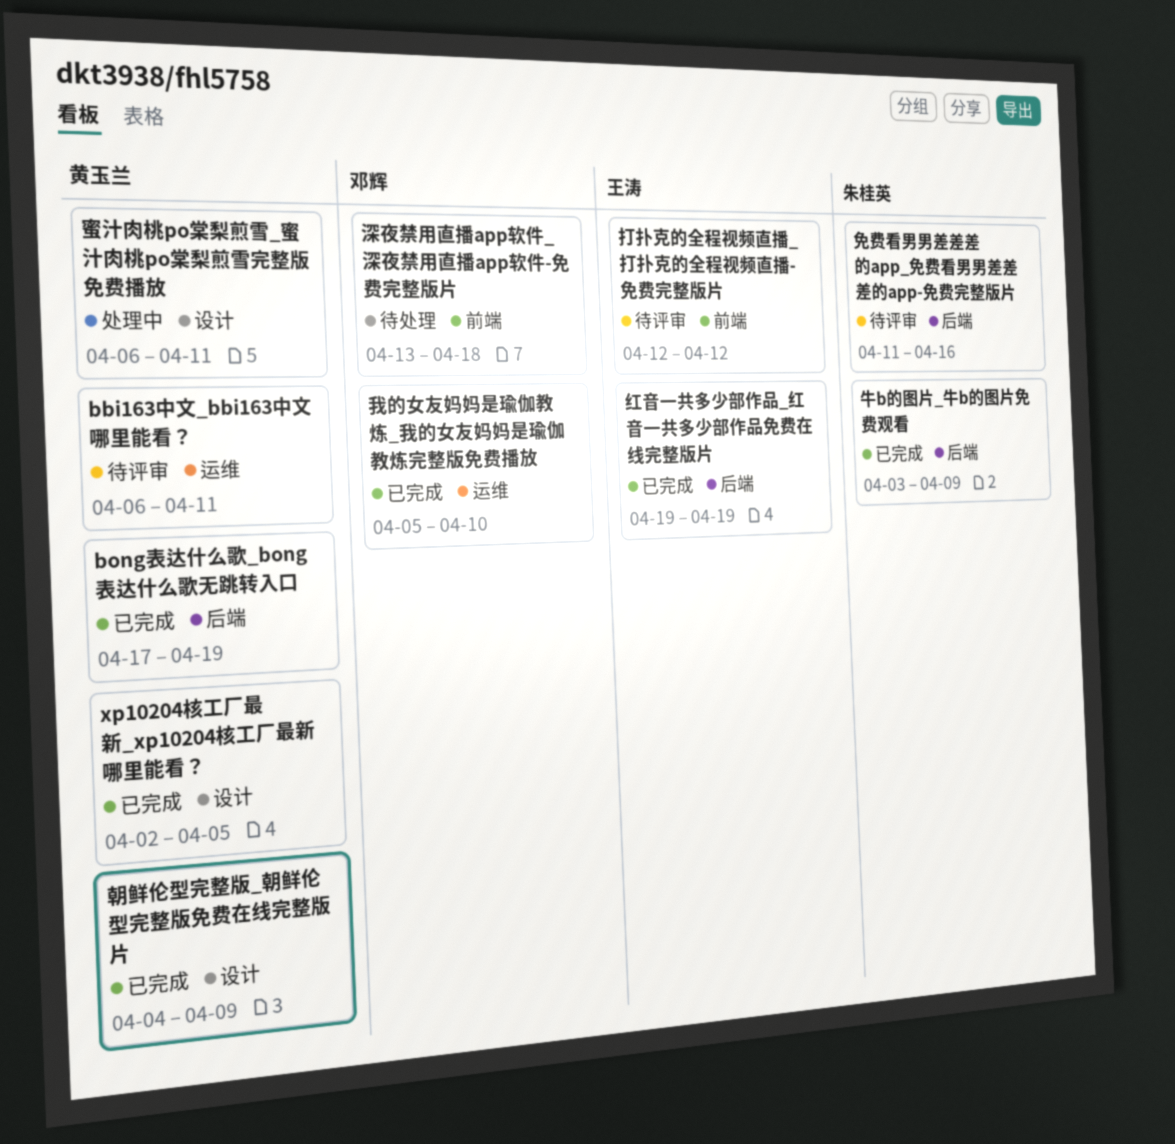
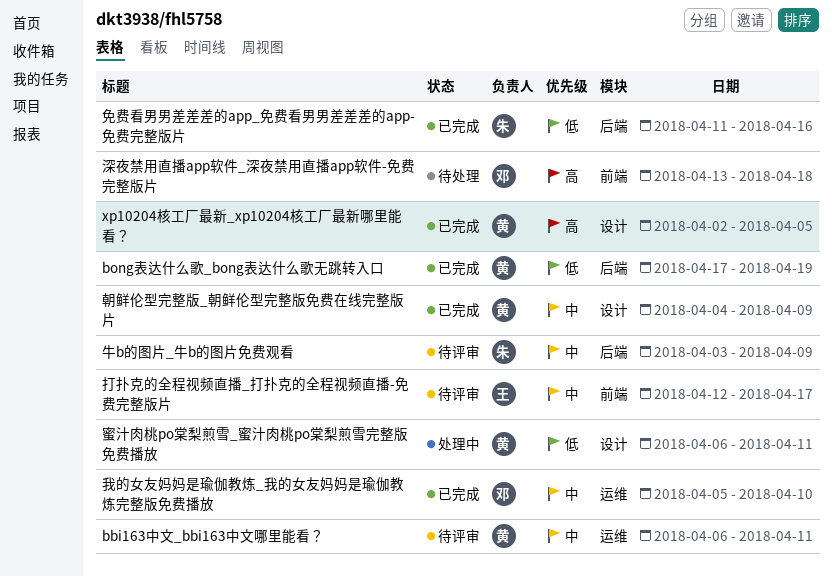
免费看男男差差差的app_免费看男男差差差的app-免费完整版片, status: 待评审 -> 已完成
打扑克的全程视频直播_打扑克的全程视频直播-免费完整版片, due: Apr 12 -> Apr 17
牛b的图片_牛b的图片免费观看, status: 已完成 -> 待评审
红音一共多少部作品_红音一共多少部作品免费在线完整版片: present -> none

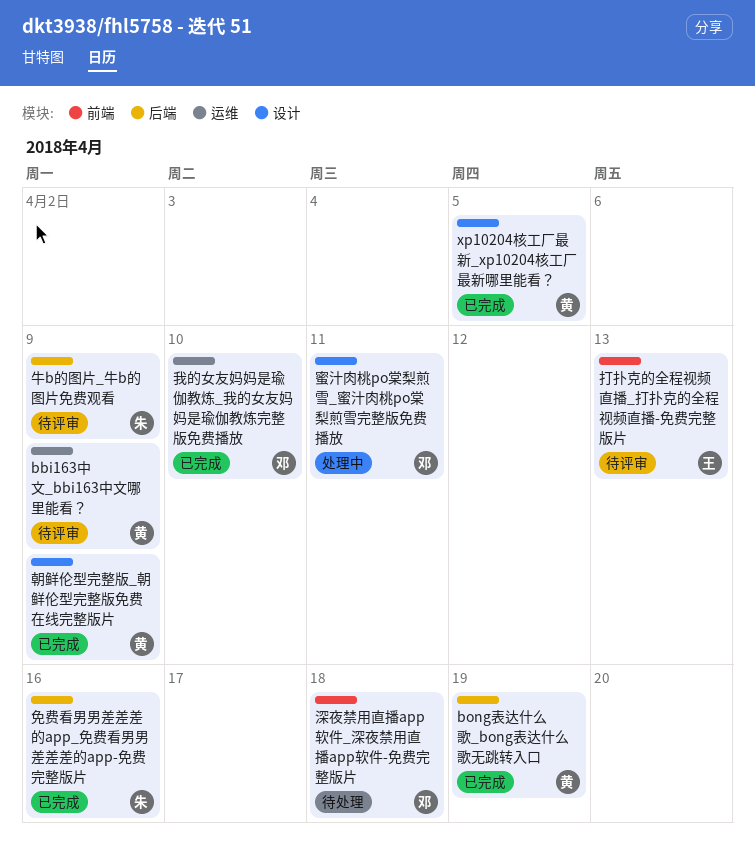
bbi163中文_bbi163中文哪里能看？, due: Apr 11 -> Apr 9
打扑克的全程视频直播_打扑克的全程视频直播-免费完整版片, due: Apr 17 -> Apr 13
蜜汁肉桃po棠梨煎雪_蜜汁肉桃po棠梨煎雪完整版免费播放, owner: 黄 -> 邓

